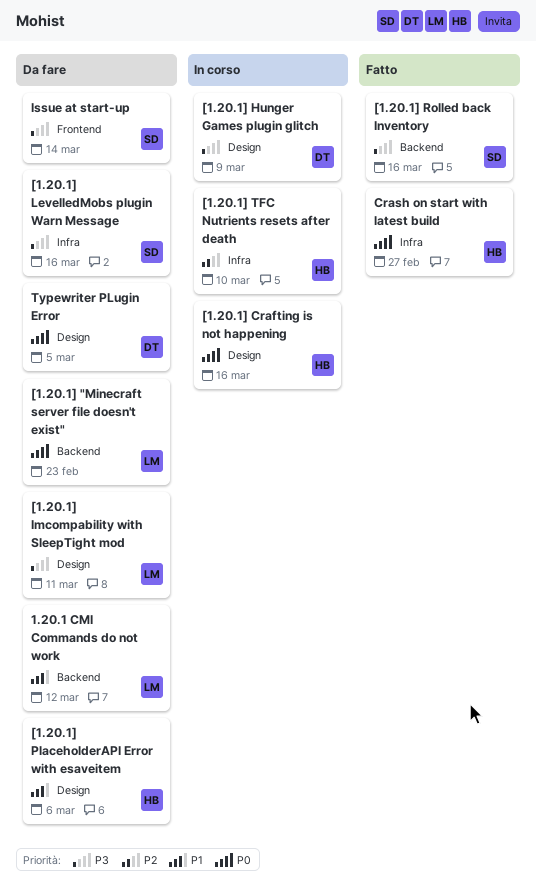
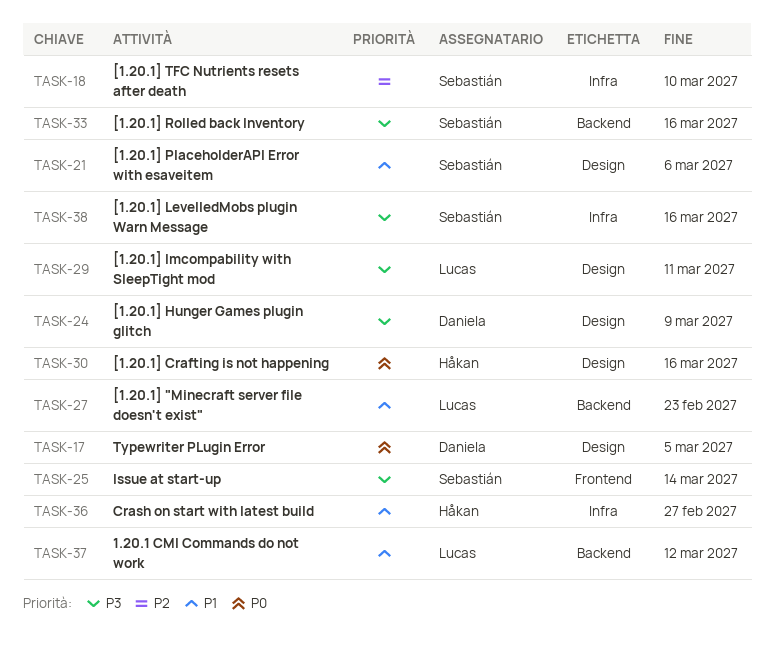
[1.20.1] "Minecraft server file doesn't exist", priority: P0 -> P1
[1.20.1] PlaceholderAPI Error with esaveitem, owner: Håkan -> Sebastián
[1.20.1] TFC Nutrients resets after death, owner: Håkan -> Sebastián
Crash on start with latest build, priority: P0 -> P1

